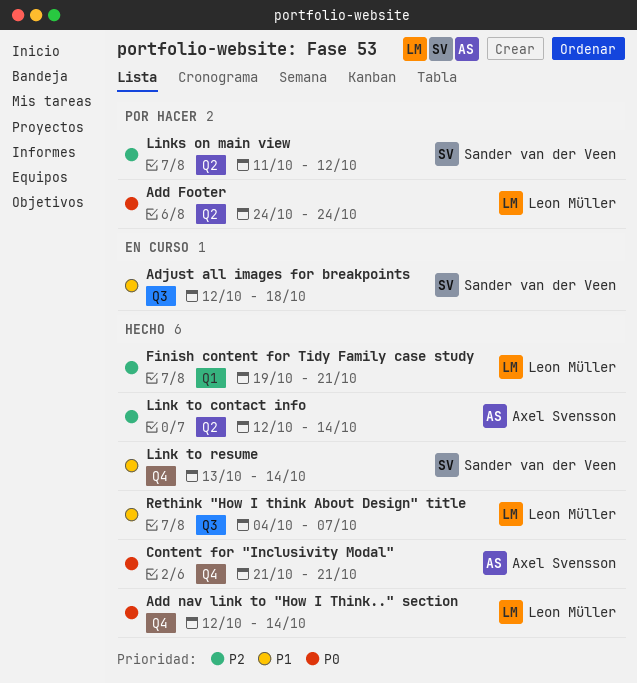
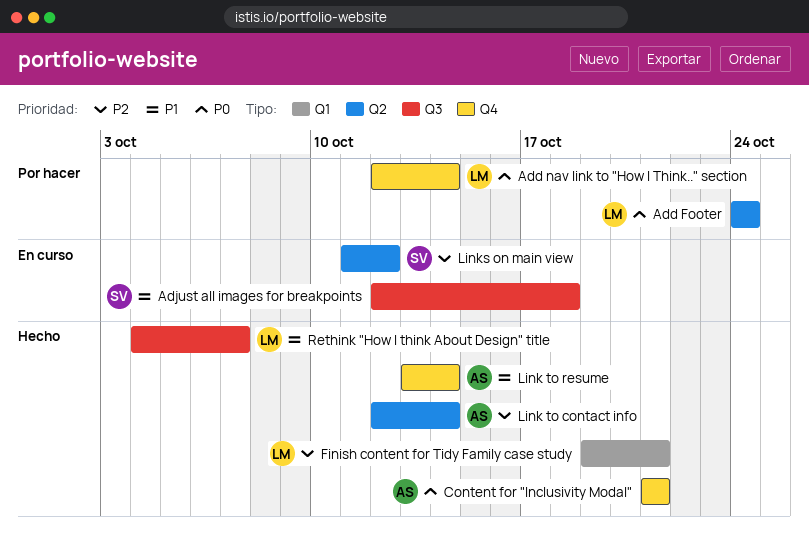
Add nav link to "How I Think.." section, status: Hecho -> Por hacer
Link to resume, owner: Sander van der Veen -> Axel Svensson
Links on main view, status: Por hacer -> En curso

